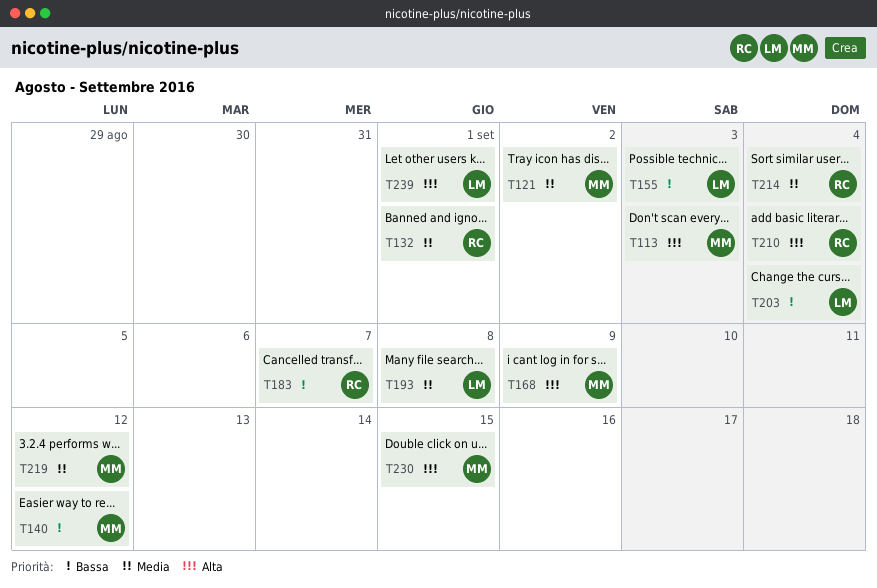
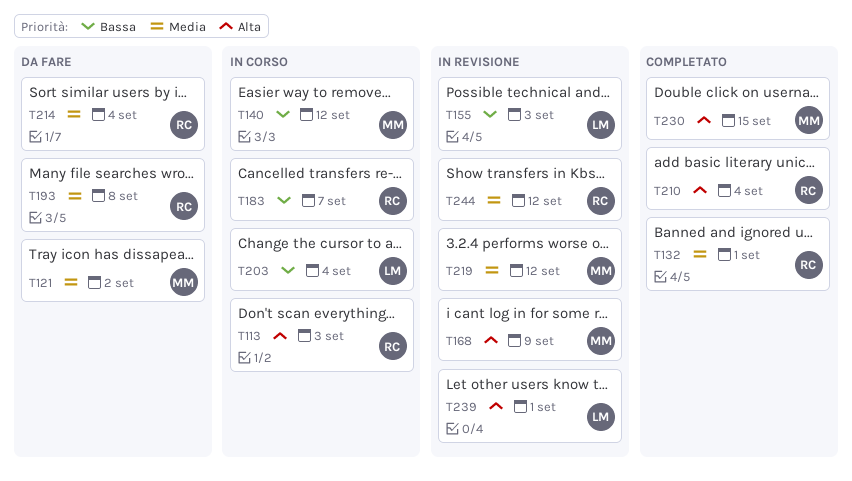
T113, owner: MM -> RC
T193, owner: LM -> RC
T244: none -> present

